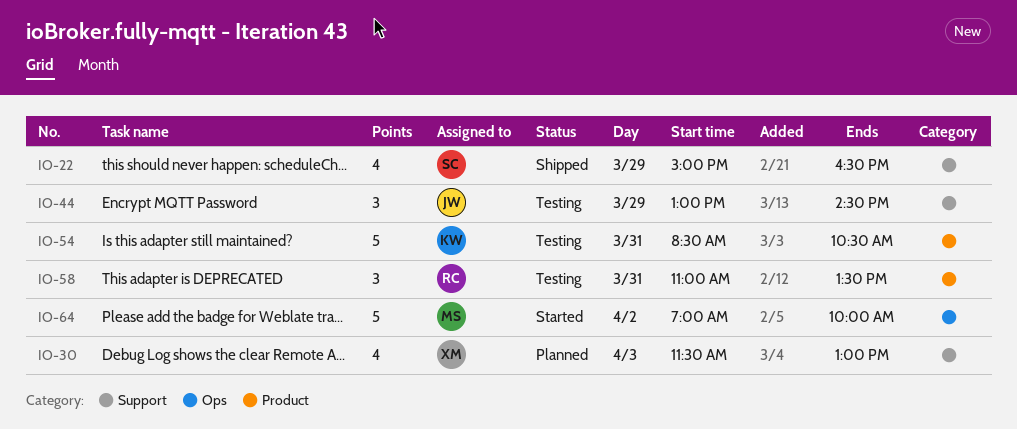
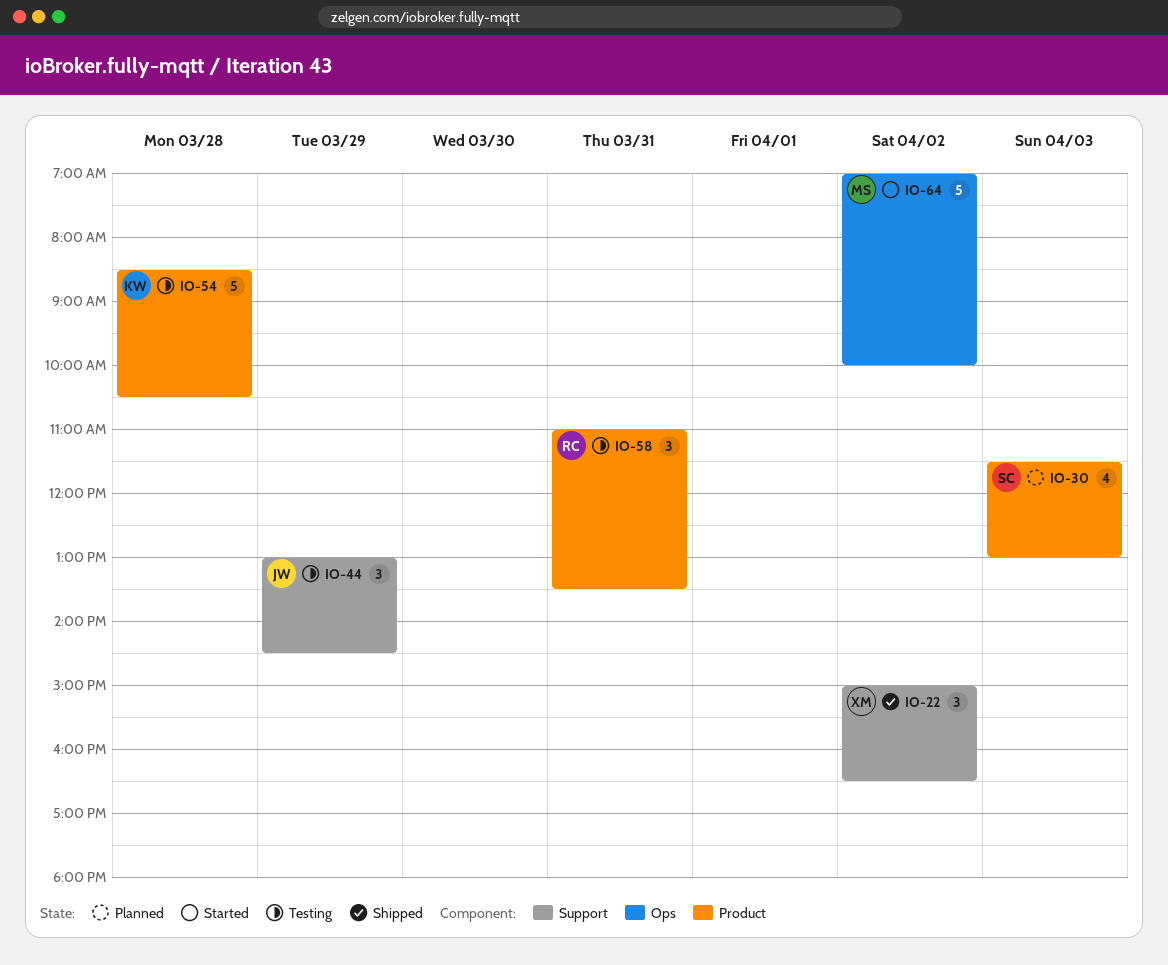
IO-22, owner: SC -> XM
IO-22, estimate: 4 -> 3
IO-22, day: Mar 29 -> Apr 2
IO-30, owner: XM -> SC
IO-30, label: Support -> Product
IO-54, day: Mar 31 -> Mar 28

